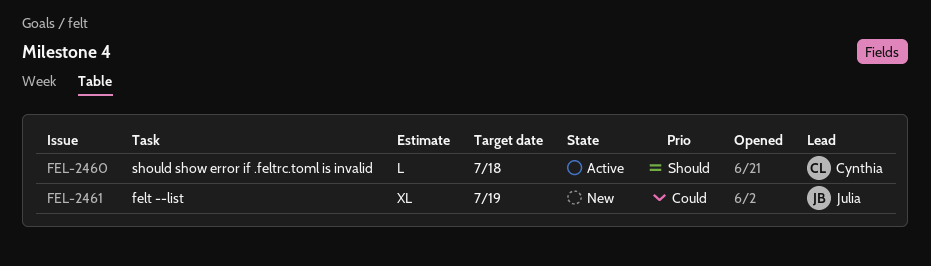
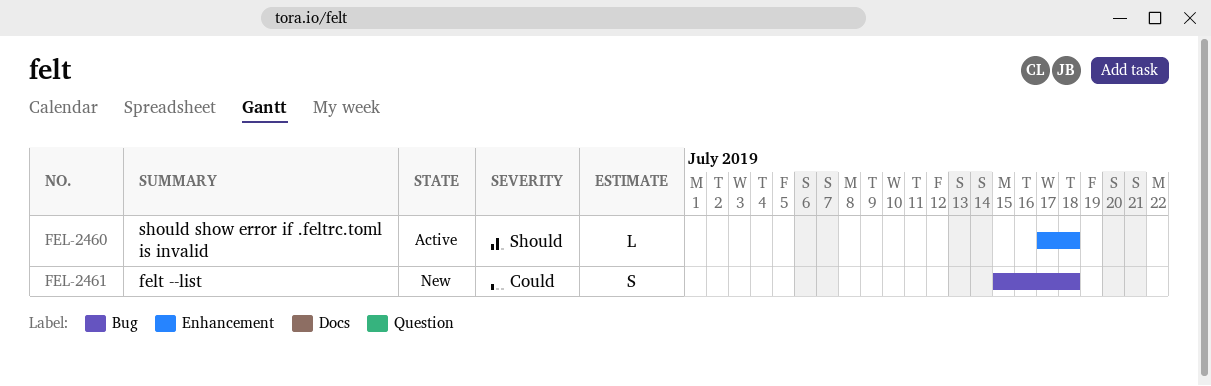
FEL-2461, estimate: XL -> S
FEL-2461, due: Jul 19 -> Jul 18

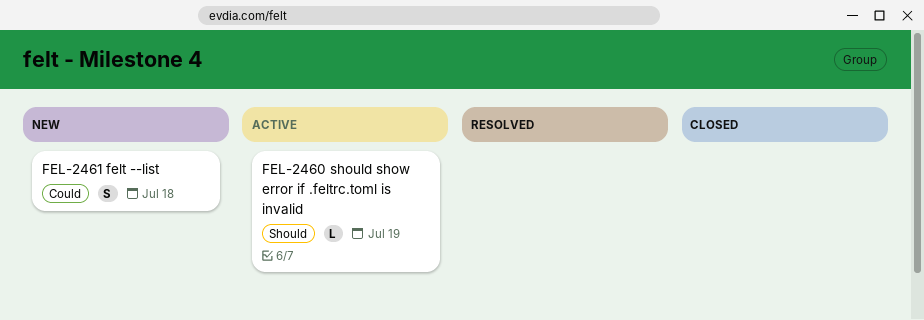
FEL-2460, due: Jul 18 -> Jul 19

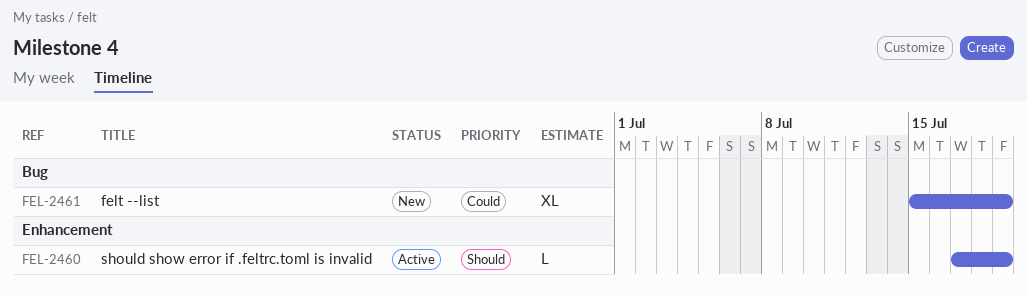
FEL-2461, estimate: S -> XL
FEL-2461, due: Jul 18 -> Jul 19

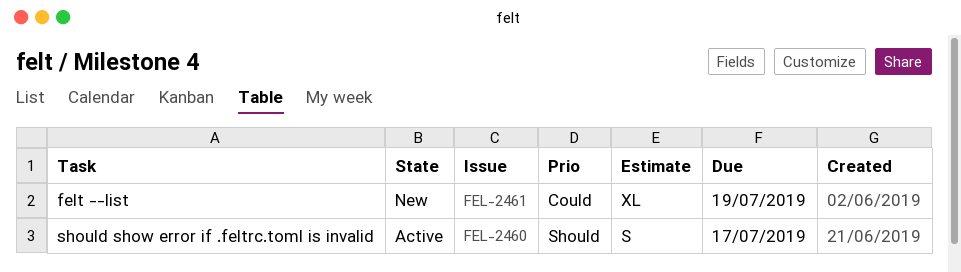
FEL-2460, estimate: L -> S
FEL-2460, due: Jul 19 -> Jul 17

